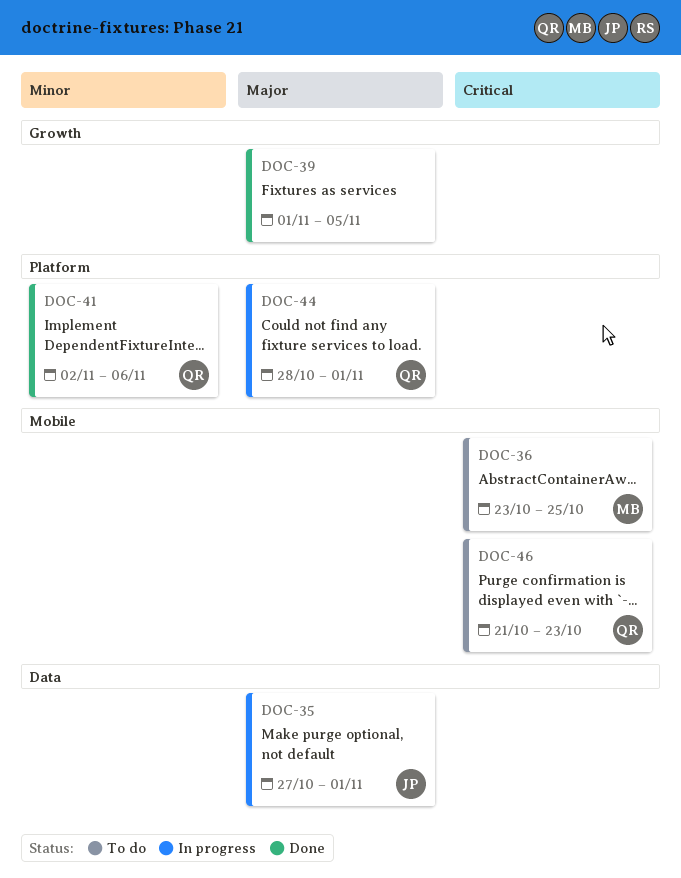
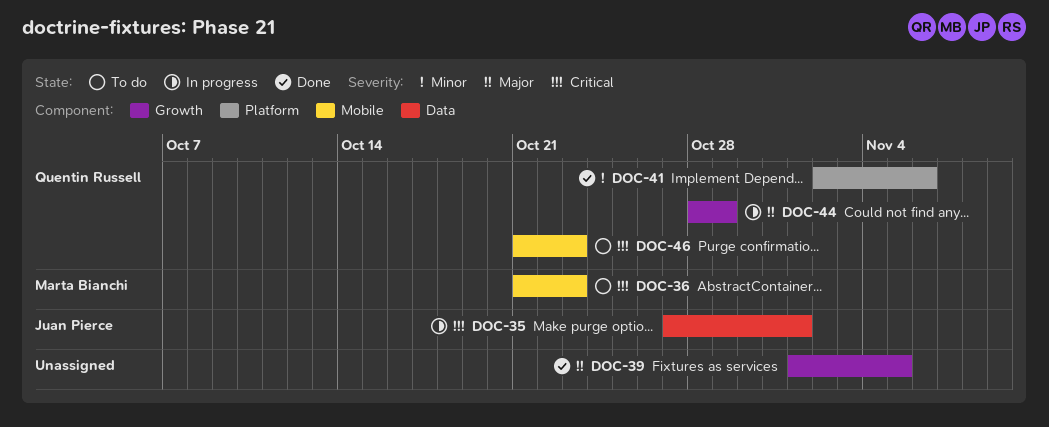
DOC-35, priority: Major -> Critical
DOC-36, start: Oct 23 -> Oct 21
DOC-36, due: Oct 25 -> Oct 23
DOC-44, label: Platform -> Growth
DOC-44, due: Nov 1 -> Oct 29

